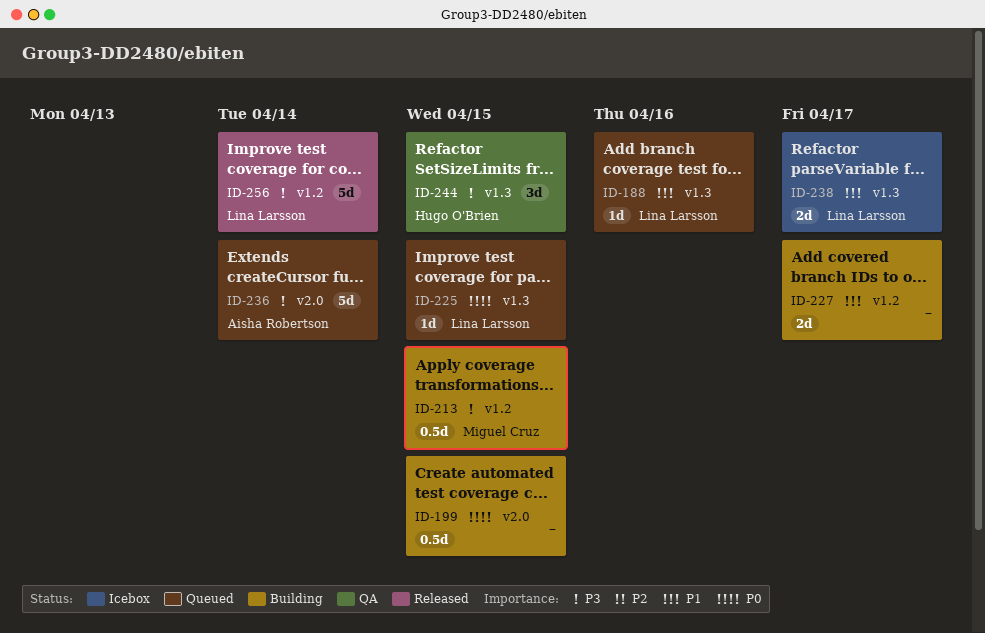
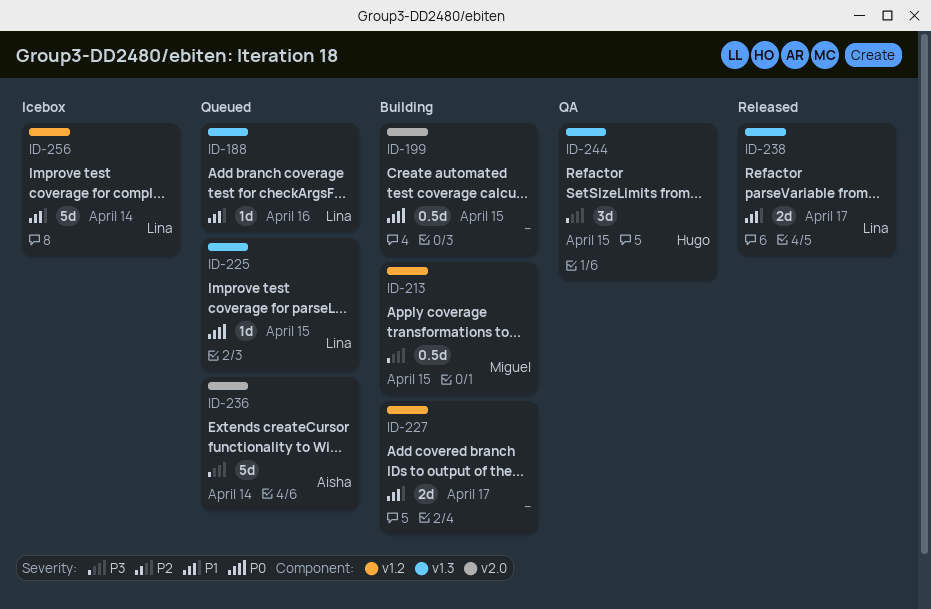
ID-238, status: Icebox -> Released
ID-256, status: Released -> Icebox
ID-256, priority: P3 -> P1

